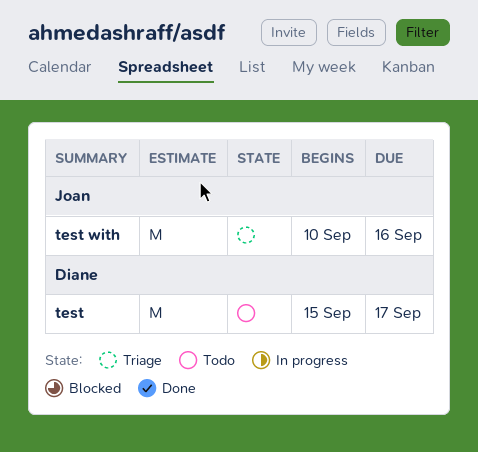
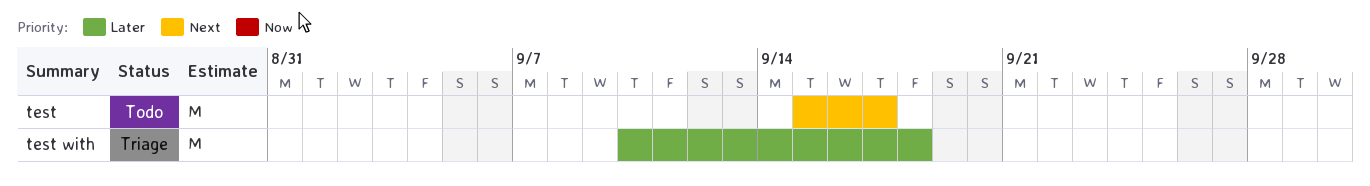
test with, due: Sep 16 -> Sep 18

